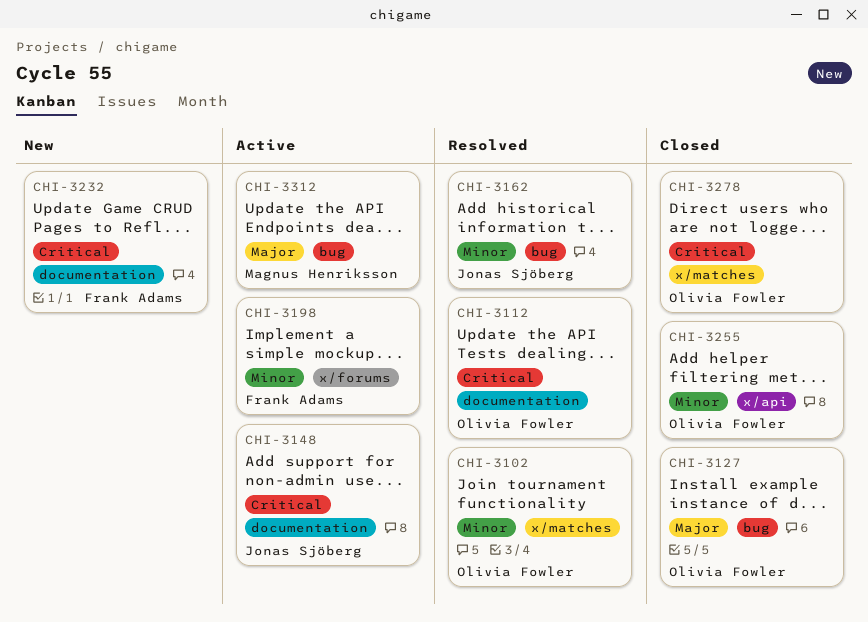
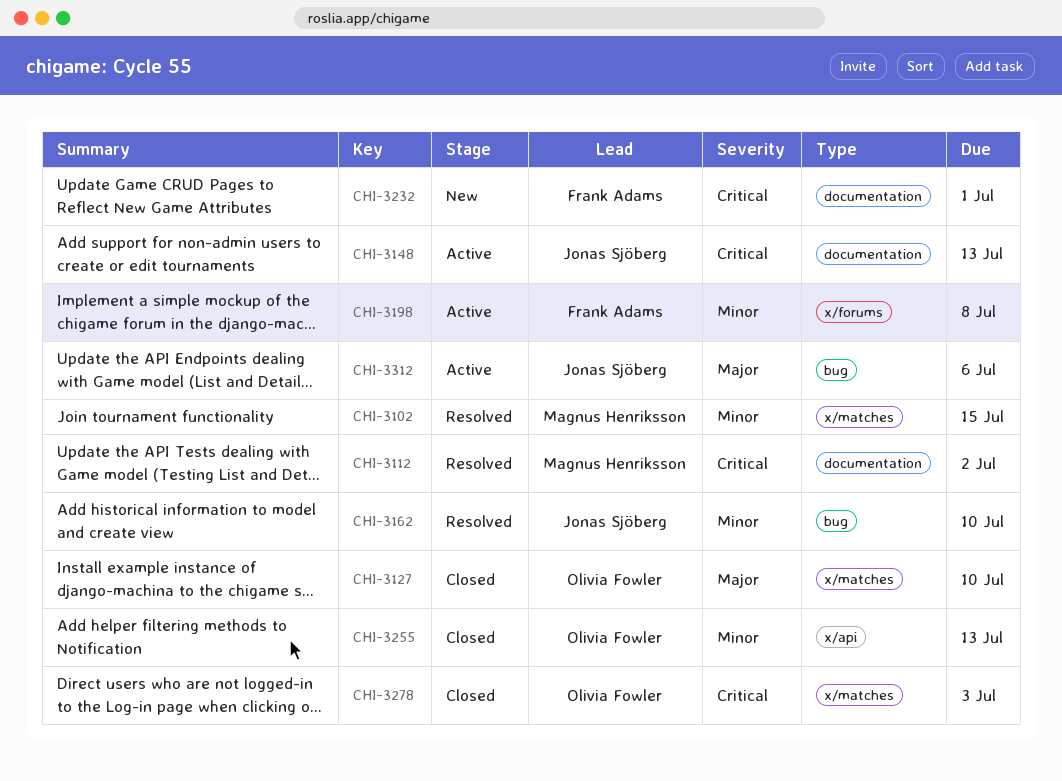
CHI-3102, owner: Olivia Fowler -> Magnus Henriksson
CHI-3112, owner: Olivia Fowler -> Magnus Henriksson
CHI-3127, label: bug -> x/matches
CHI-3312, owner: Magnus Henriksson -> Jonas Sjöberg

